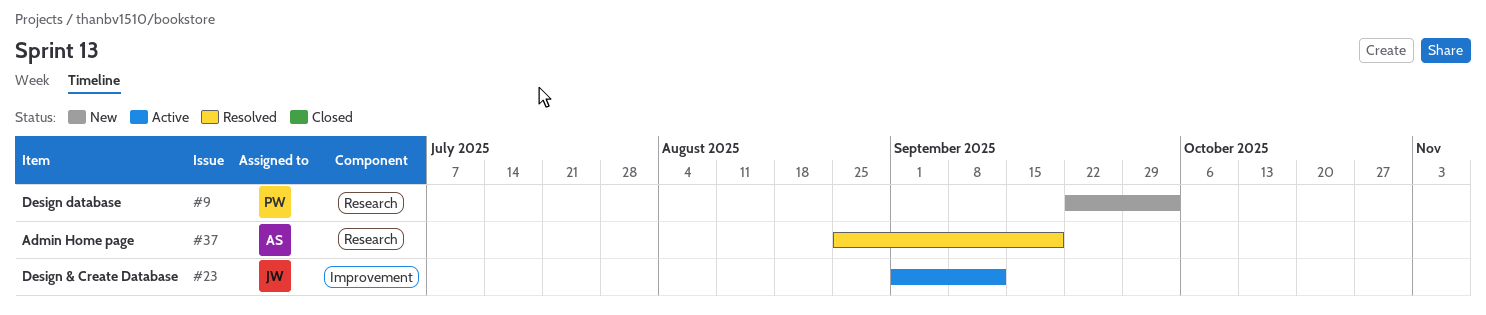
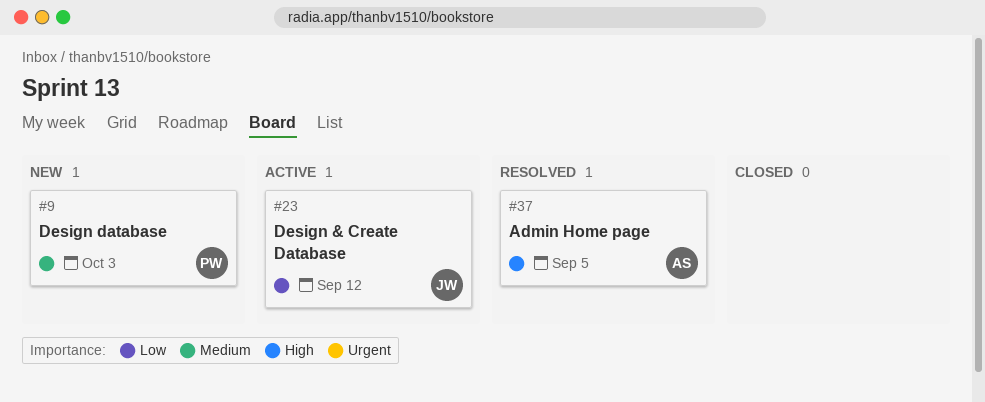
#37, due: Sep 19 -> Sep 5

